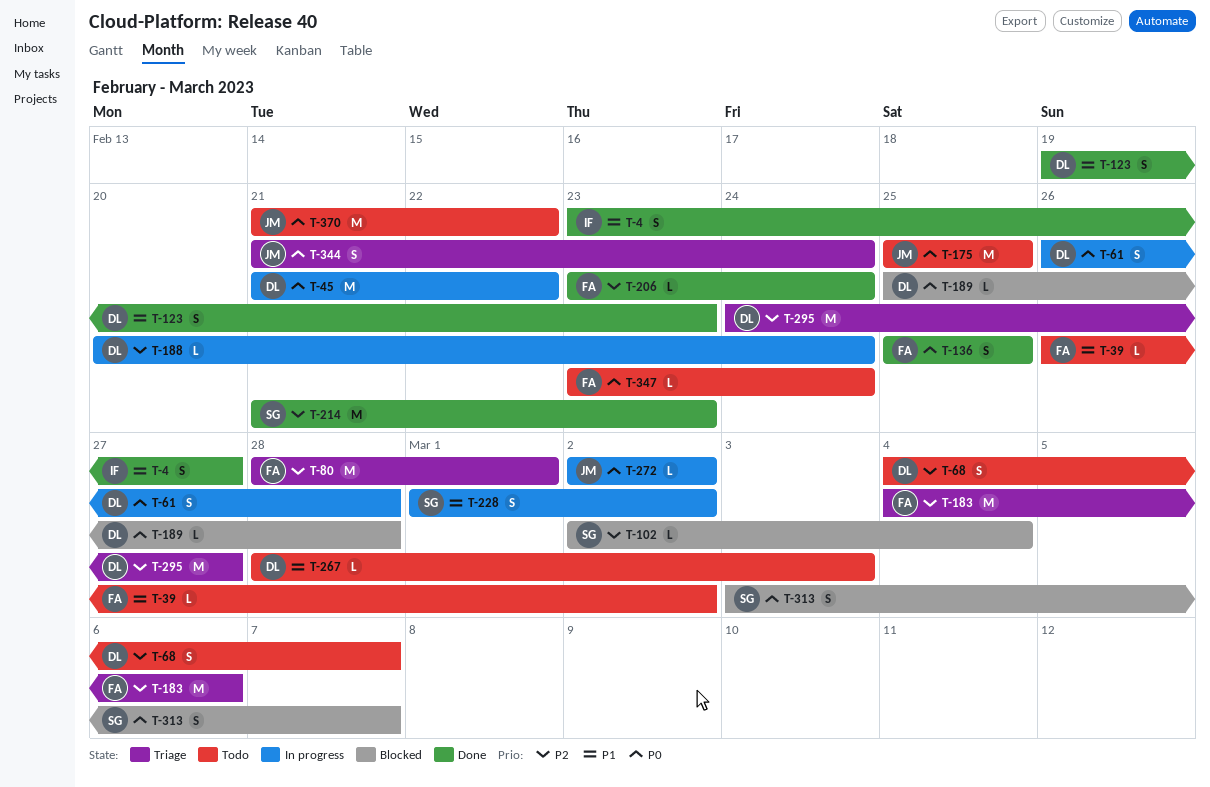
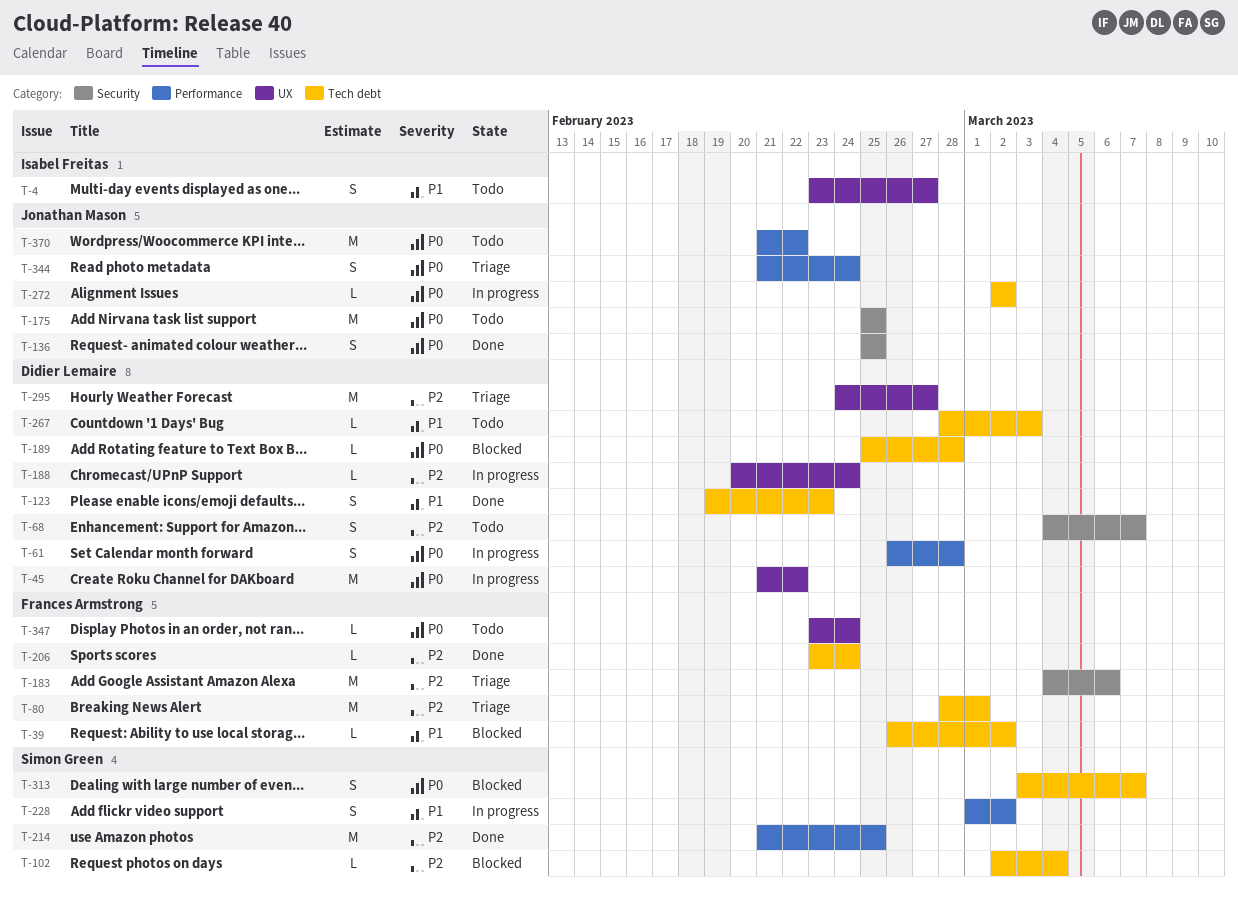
T-4, status: Done -> Todo
T-39, status: Todo -> Blocked
T-136, owner: Frances Armstrong -> Jonathan Mason
T-214, due: Feb 23 -> Feb 25

